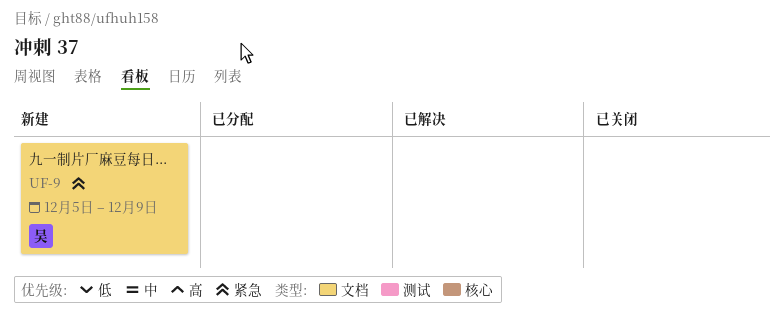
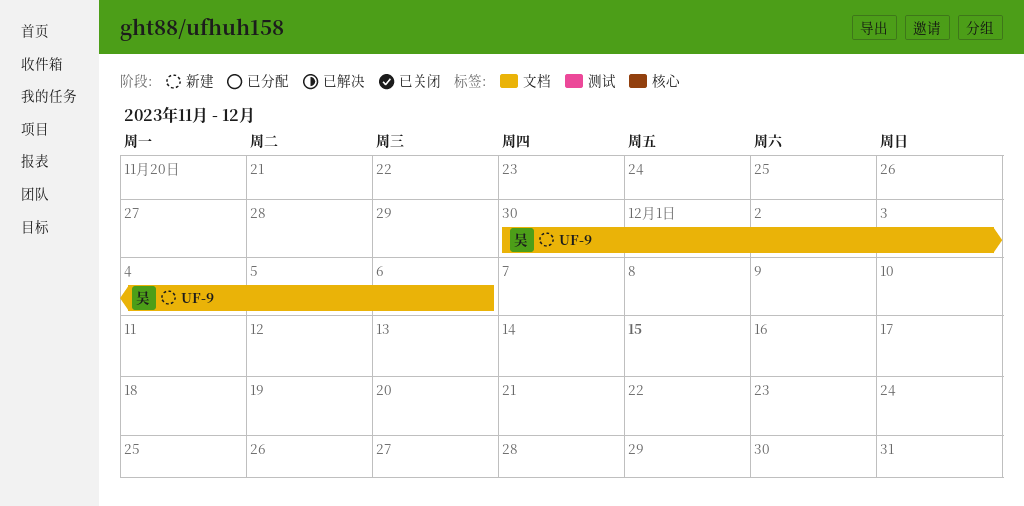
UF-9, start: Dec 5 -> Nov 30
UF-9, due: Dec 9 -> Dec 6

